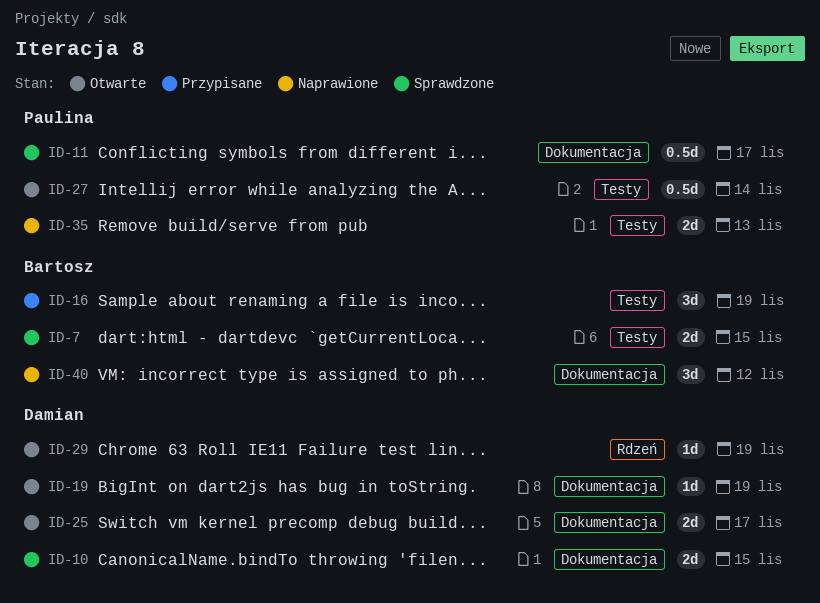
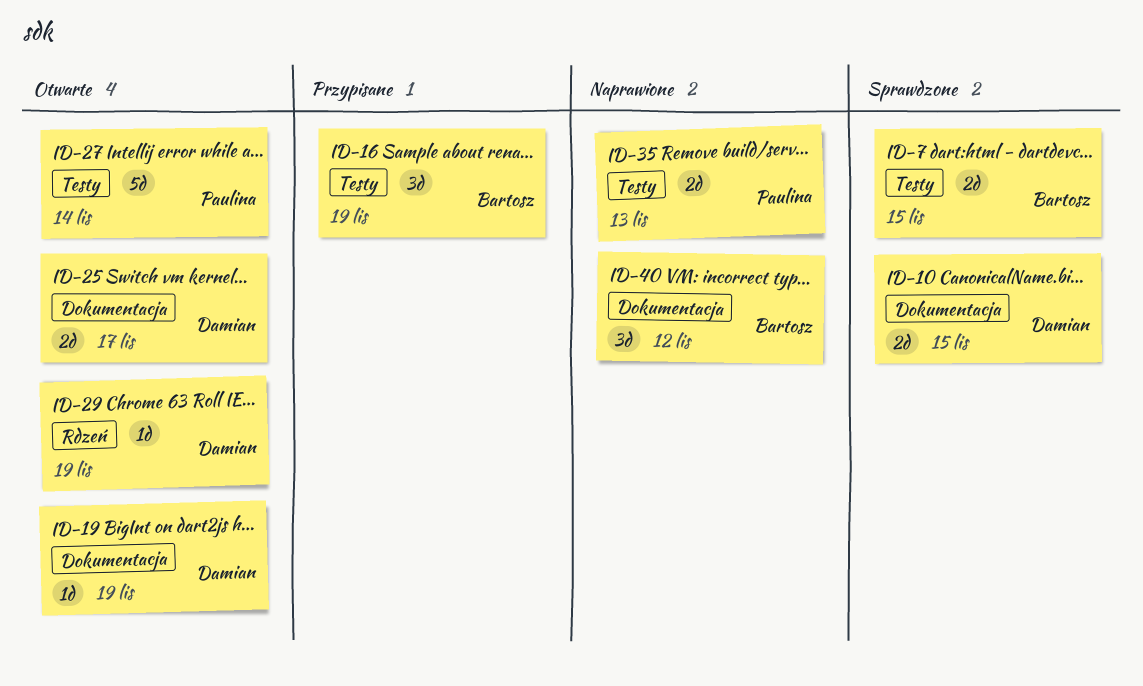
ID-11: present -> none
ID-27, estimate: 0.5d -> 5d

